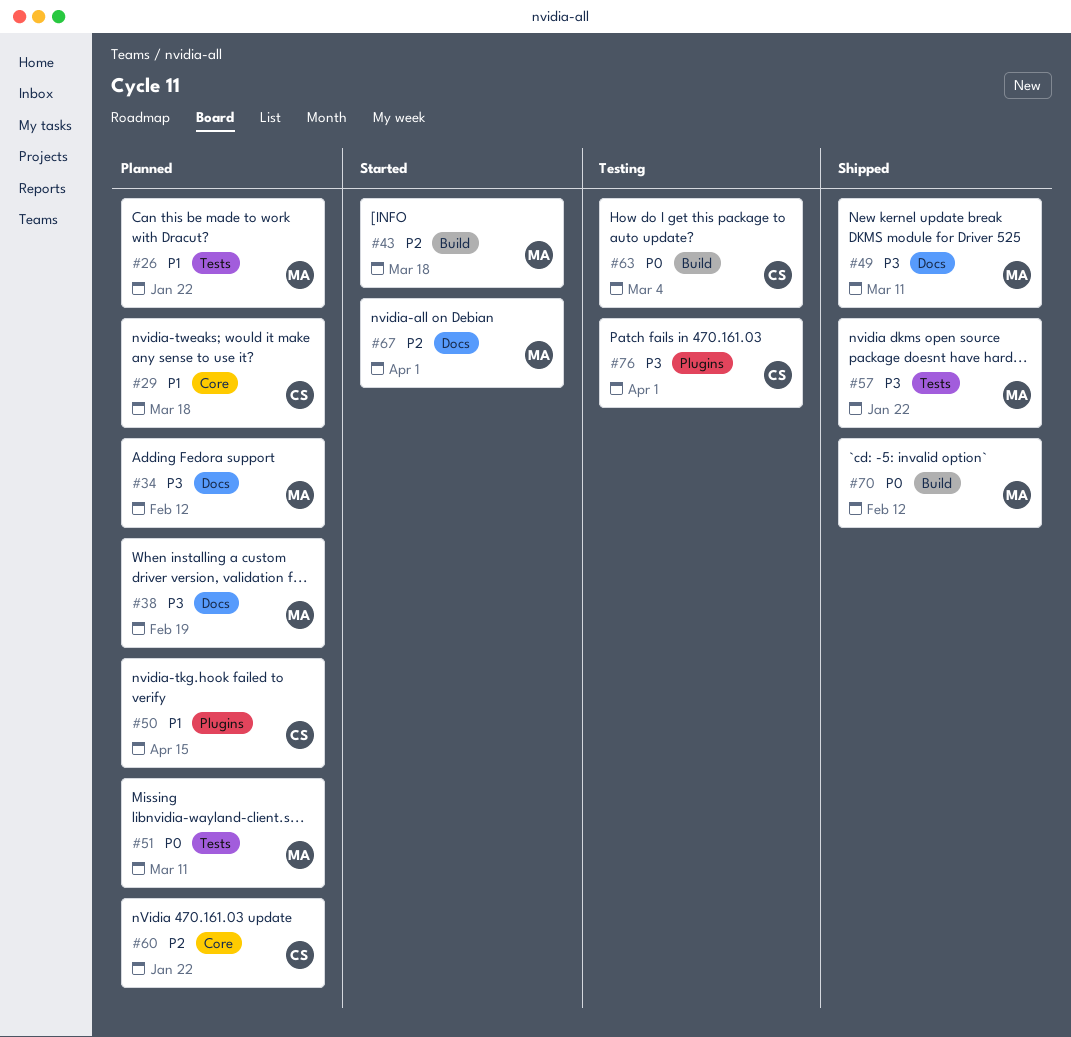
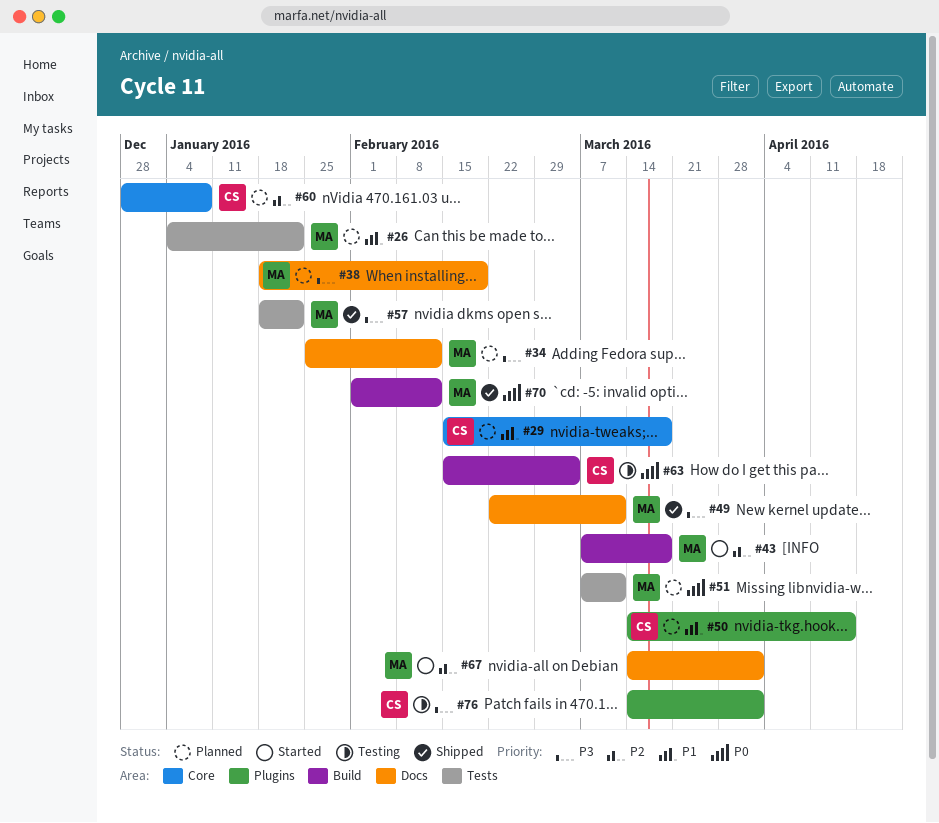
#60, due: Jan 22 -> Jan 8

